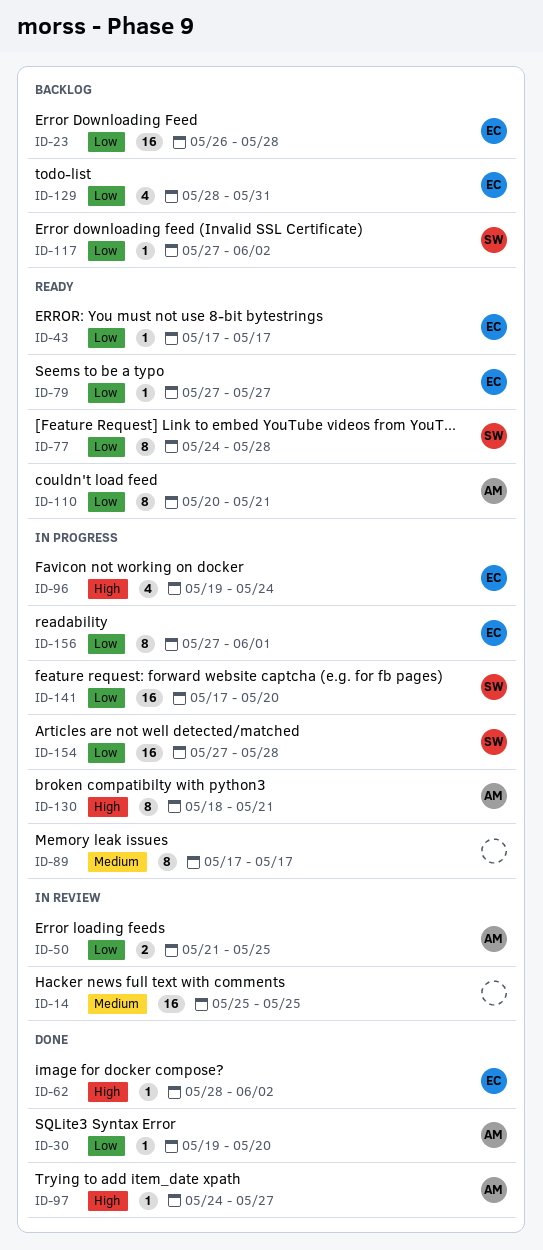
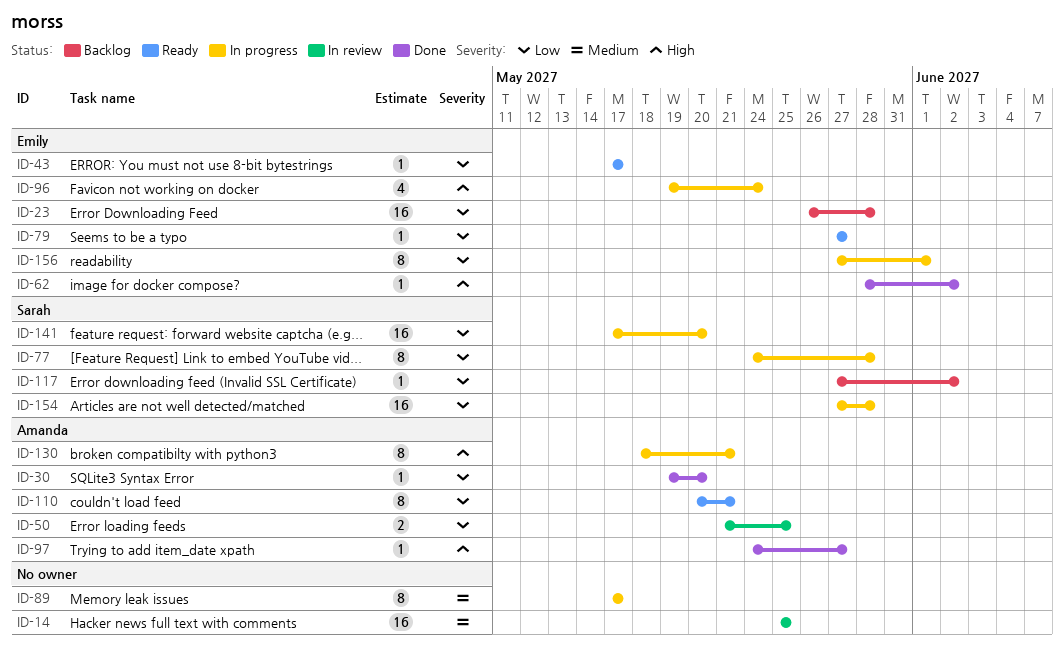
ID-77, status: Ready -> In progress
ID-129: present -> none

